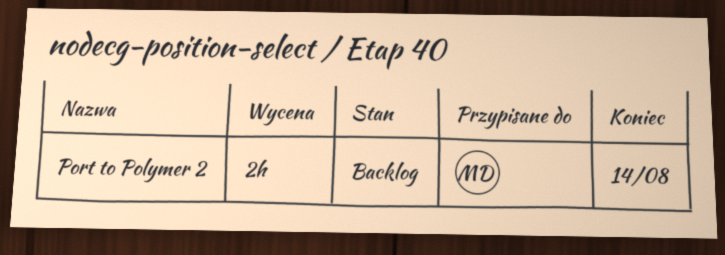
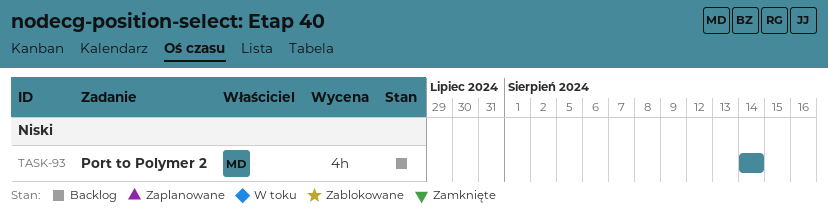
Port to Polymer 2, estimate: 2h -> 4h

